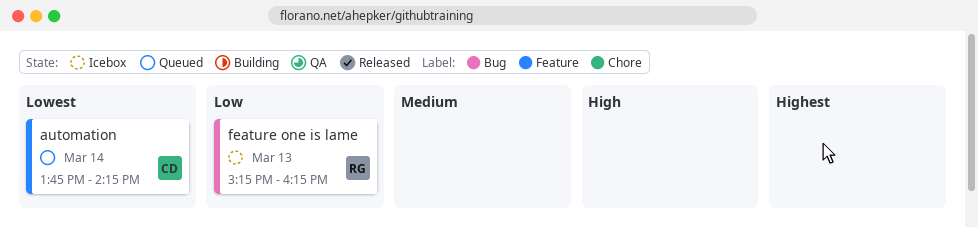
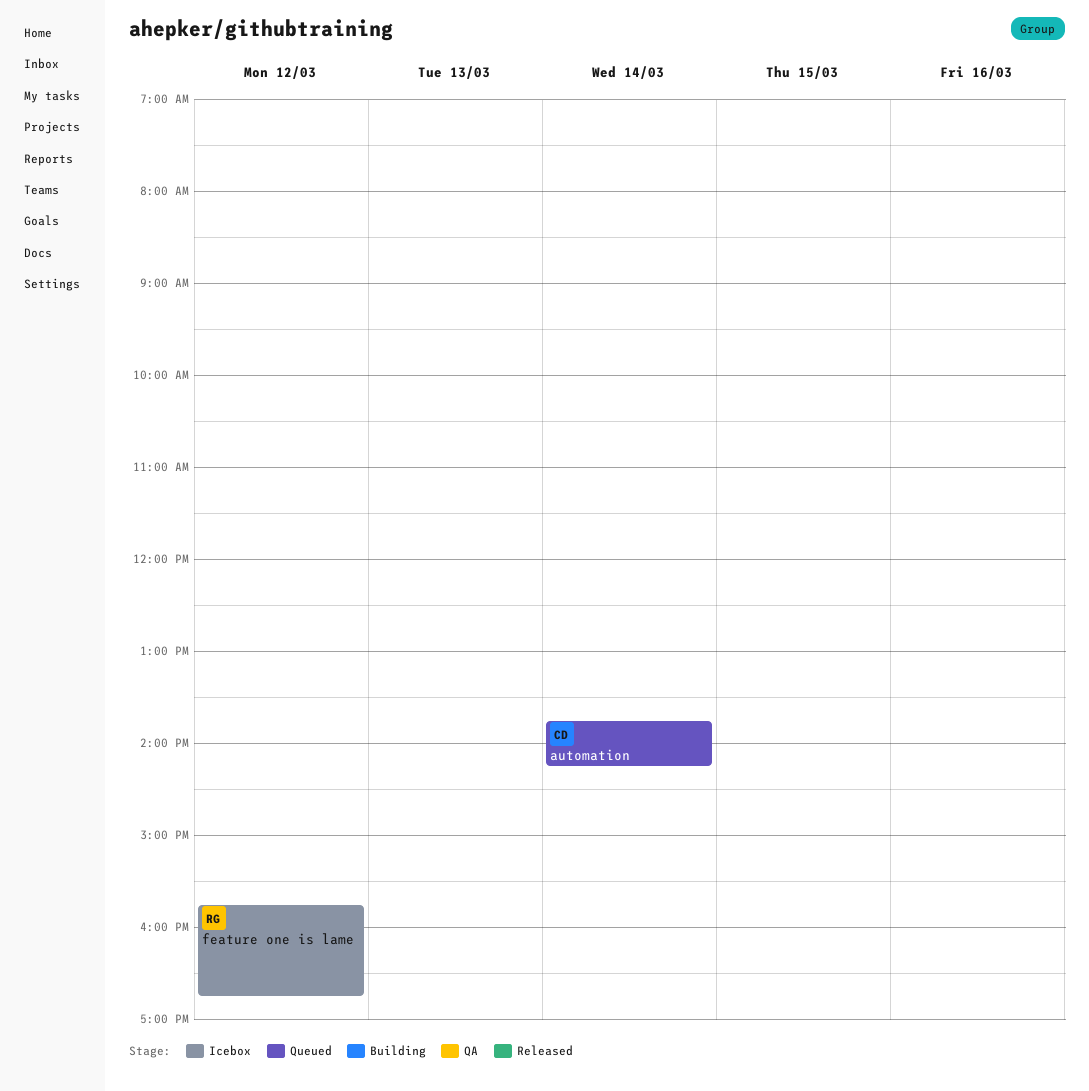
feature one is lame, day: Mar 13 -> Mar 12
feature one is lame, begins: 15:15 -> 15:45
feature one is lame, ends: 16:15 -> 16:45

